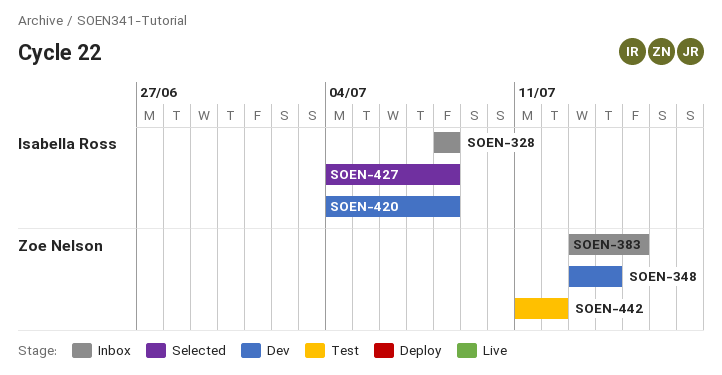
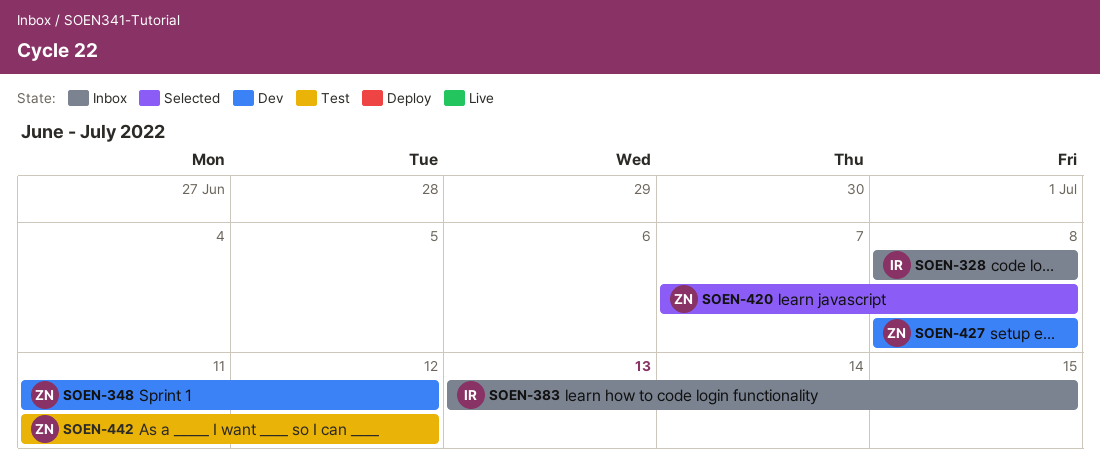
SOEN-348, start: Jul 13 -> Jul 11
SOEN-348, due: Jul 14 -> Jul 12
SOEN-383, owner: Zoe Nelson -> Isabella Ross
SOEN-420, status: Dev -> Selected
SOEN-420, owner: Isabella Ross -> Zoe Nelson
SOEN-420, start: Jul 4 -> Jul 7
SOEN-427, status: Selected -> Dev
SOEN-427, owner: Isabella Ross -> Zoe Nelson
SOEN-427, start: Jul 4 -> Jul 8

